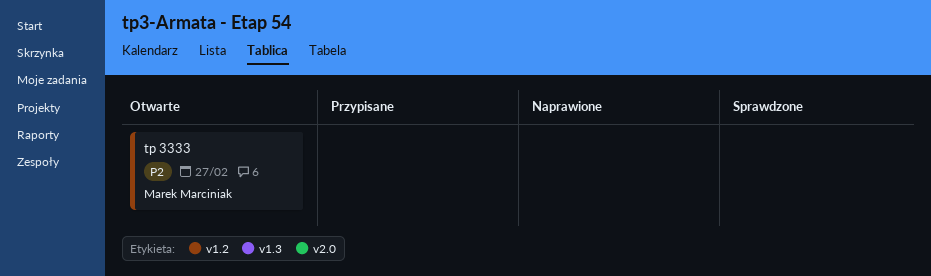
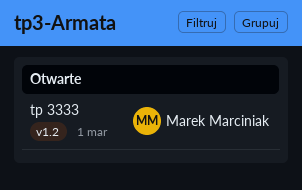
tp 3333, due: Feb 27 -> Mar 1

